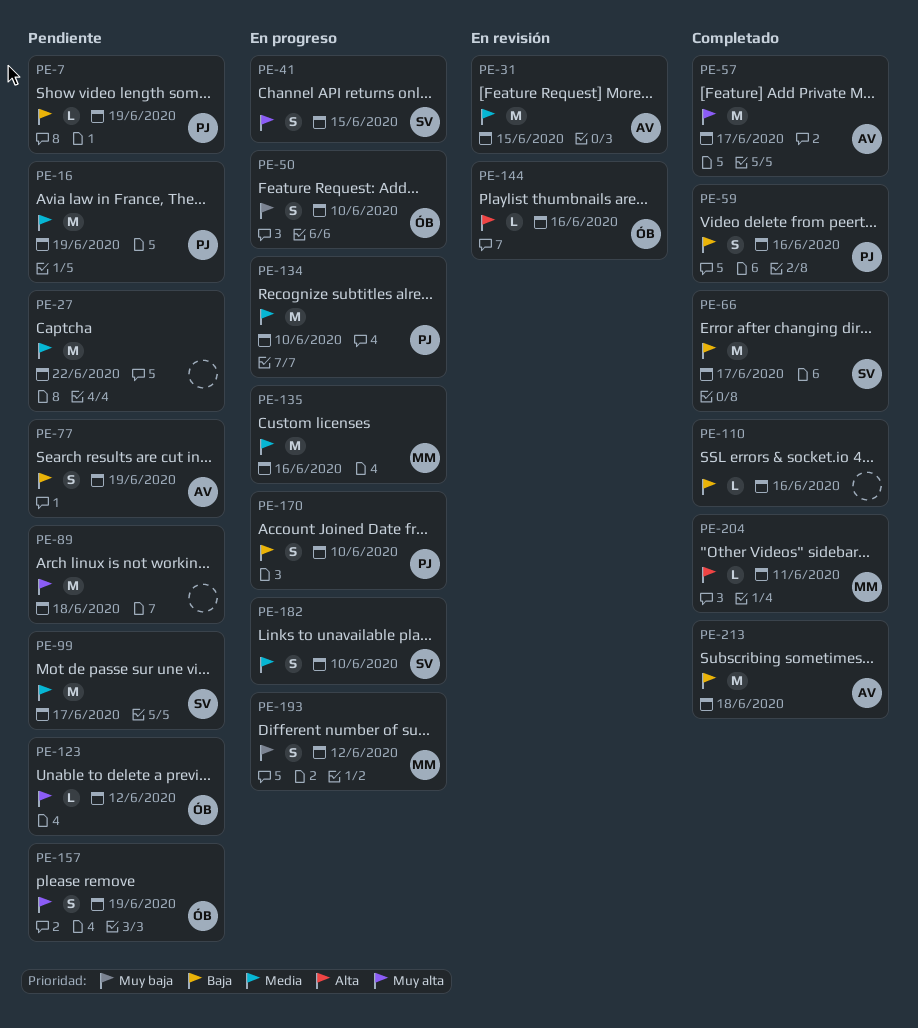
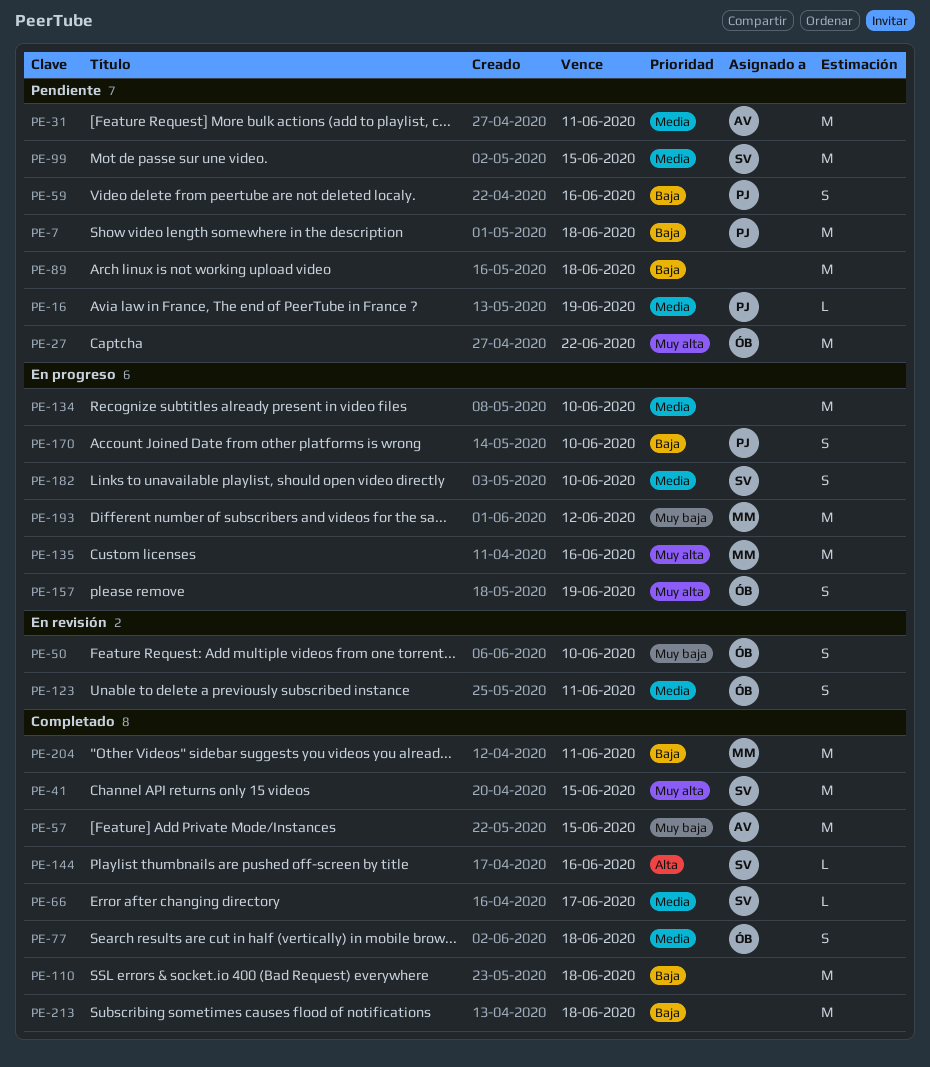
PE-7, estimate: L -> M
PE-7, due: Jun 19 -> Jun 18
PE-16, estimate: M -> L
PE-27, owner: none -> ÓB
PE-27, priority: Media -> Muy alta
PE-31, status: En revisión -> Pendiente
PE-31, due: Jun 15 -> Jun 11
PE-41, status: En progreso -> Completado
PE-41, estimate: S -> M
PE-50, status: En progreso -> En revisión
PE-57, priority: Muy alta -> Muy baja
PE-57, due: Jun 17 -> Jun 15
PE-59, status: Completado -> Pendiente
PE-66, priority: Baja -> Media
PE-66, estimate: M -> L
PE-77, status: Pendiente -> Completado
PE-77, owner: AV -> ÓB
PE-77, priority: Baja -> Media
PE-77, due: Jun 19 -> Jun 18
PE-89, priority: Muy alta -> Baja
PE-99, due: Jun 17 -> Jun 15
PE-110, estimate: L -> M
PE-110, due: Jun 16 -> Jun 18
PE-123, status: Pendiente -> En revisión
PE-123, priority: Muy alta -> Media
PE-123, estimate: L -> S
PE-123, due: Jun 12 -> Jun 11
PE-134, owner: PJ -> none
PE-135, priority: Media -> Muy alta
PE-144, status: En revisión -> Completado
PE-144, owner: ÓB -> SV
PE-157, status: Pendiente -> En progreso
PE-193, estimate: S -> M
PE-204, priority: Alta -> Baja
PE-204, estimate: L -> M
PE-213, owner: AV -> none

